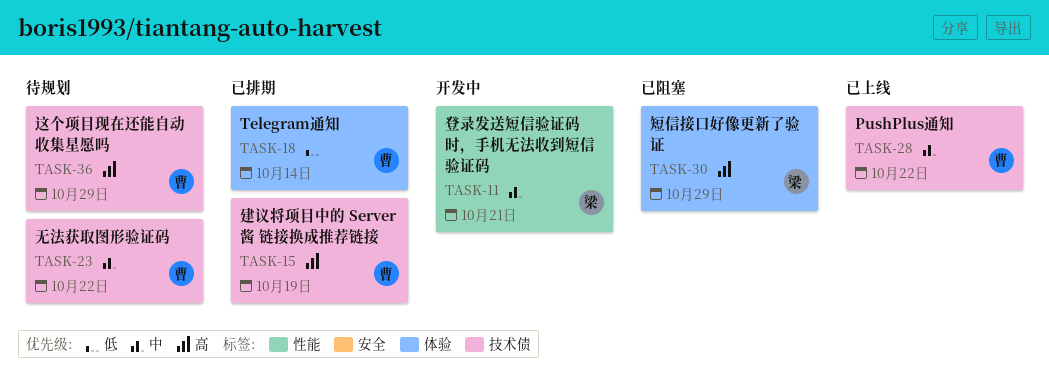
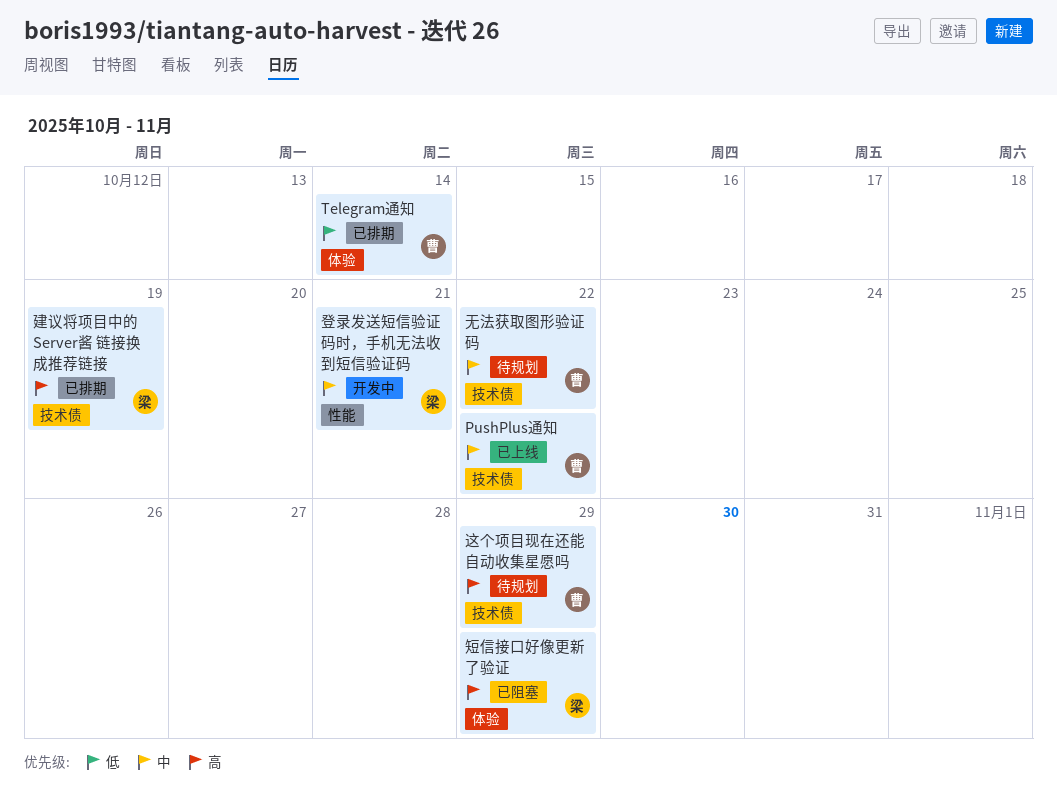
建议将项目中的 Server酱 链接换成推荐链接, owner: 曹 -> 梁

